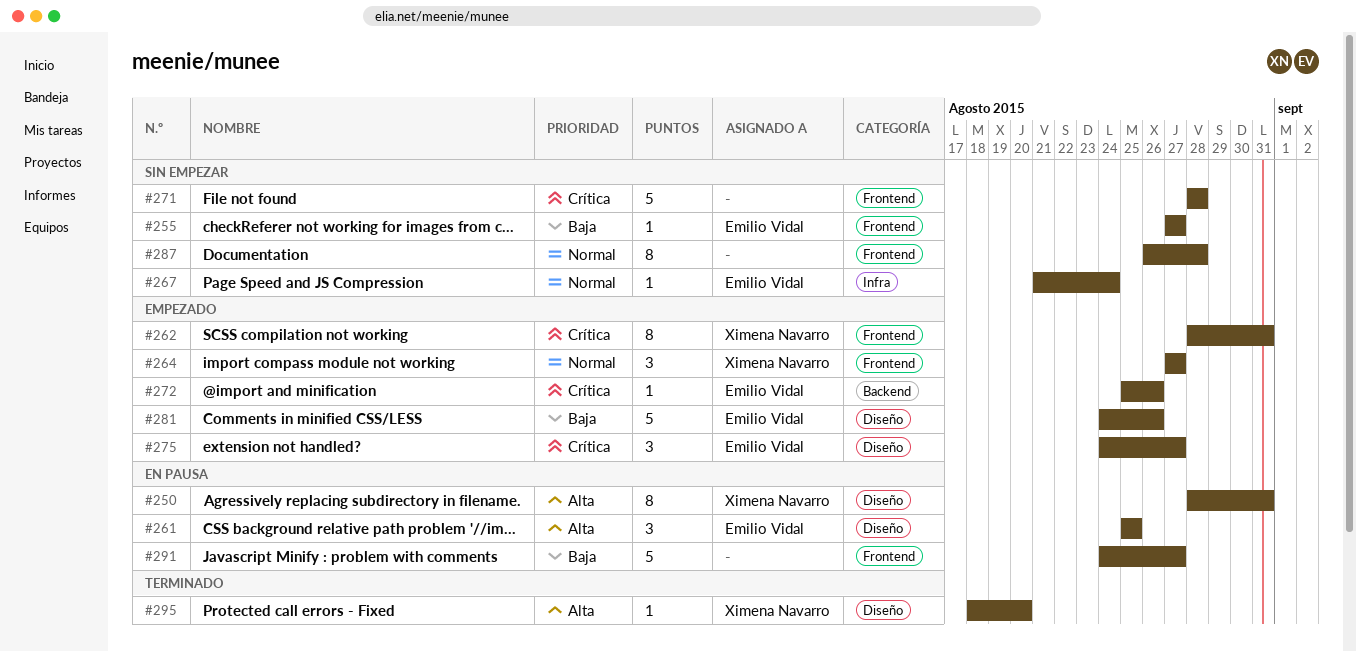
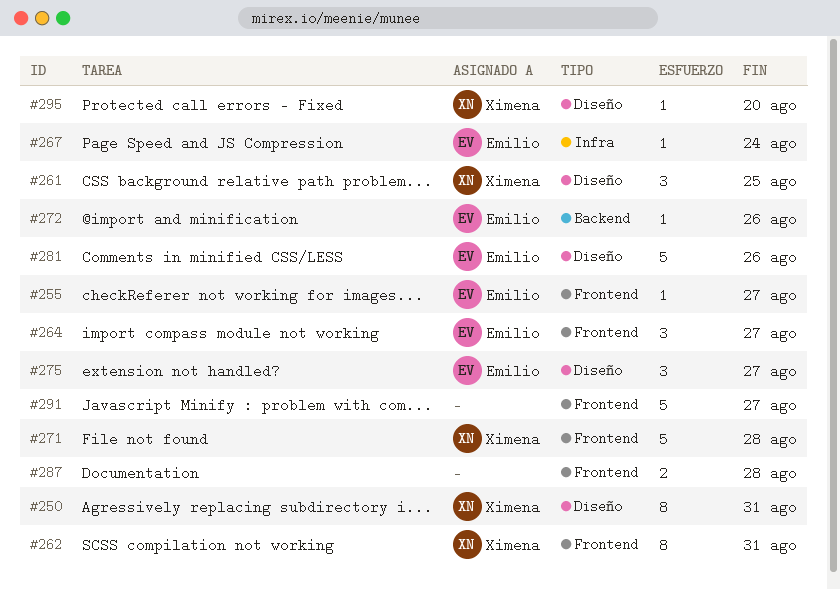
#261, owner: Emilio Vidal -> Ximena Navarro
#264, owner: Ximena Navarro -> Emilio Vidal
#271, owner: none -> Ximena Navarro
#287, estimate: 8 -> 2

